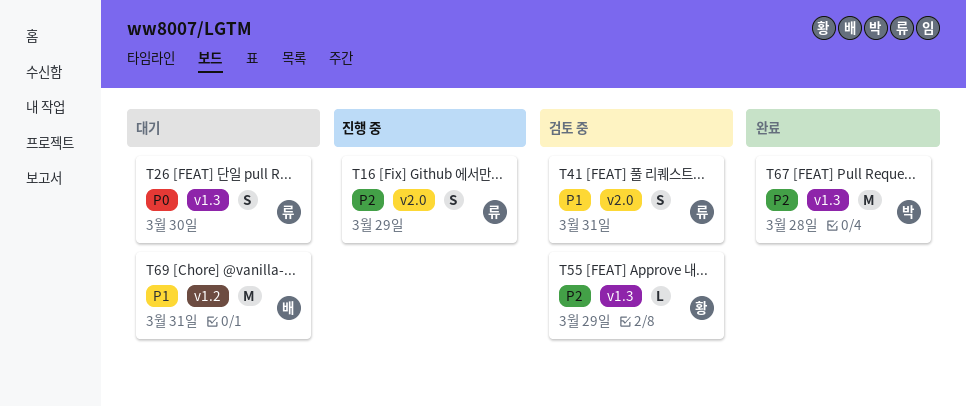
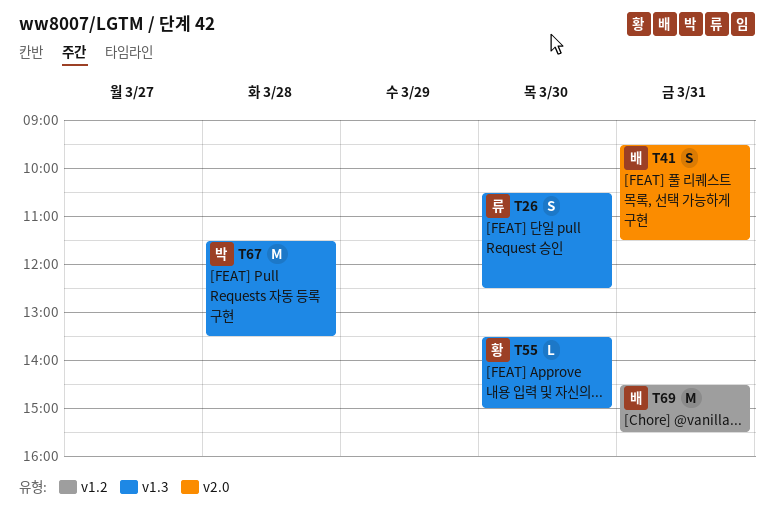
T16: present -> none
T41, owner: 류 -> 배
T55, day: Mar 29 -> Mar 30

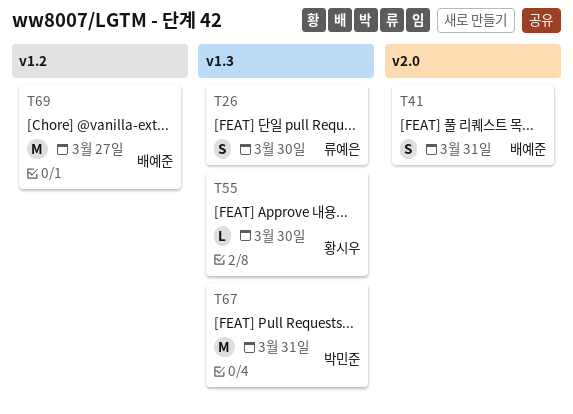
T67, day: Mar 28 -> Mar 31
T69, day: Mar 31 -> Mar 27

